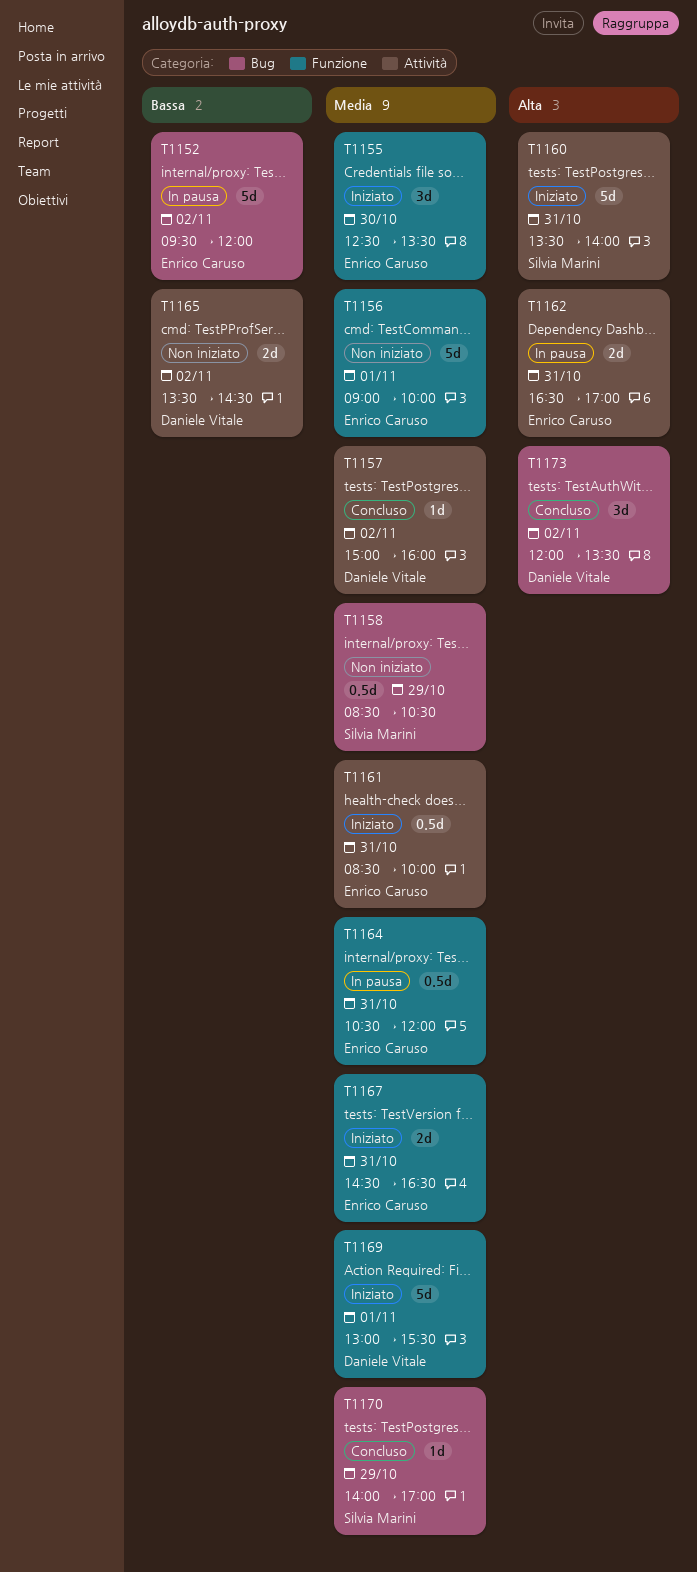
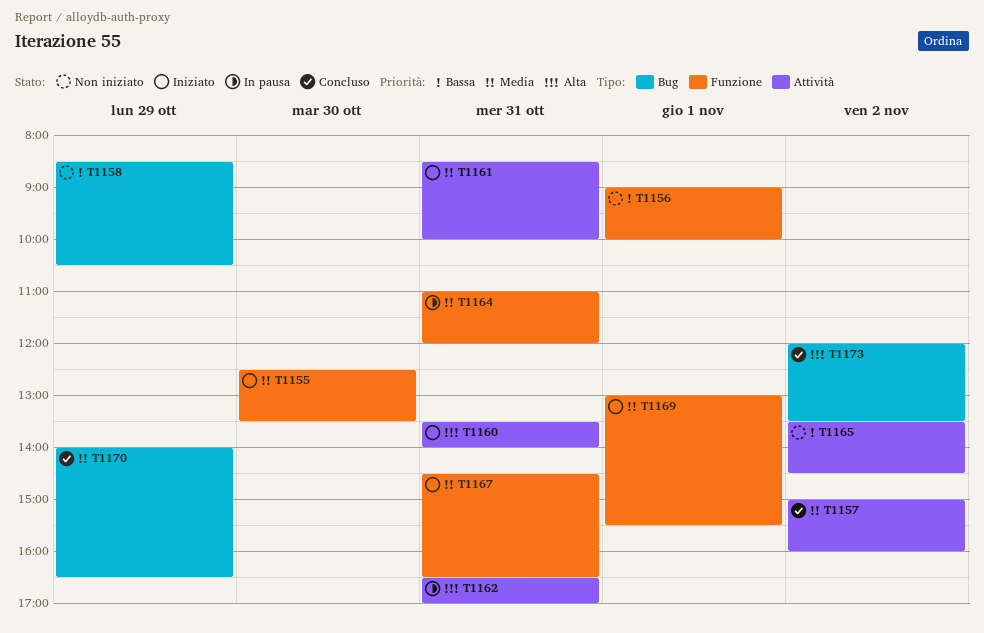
T1152: present -> none
T1156, priority: Media -> Bassa
T1158, priority: Media -> Bassa
T1164, begins: 10:30 -> 11:00
T1170, ends: 17:00 -> 16:30

